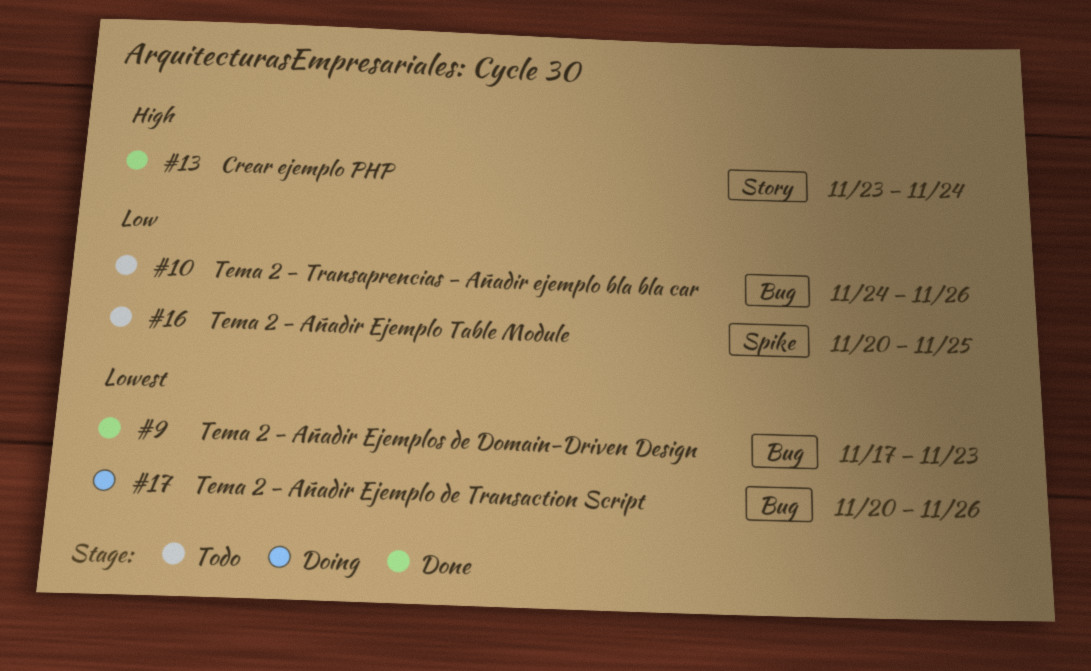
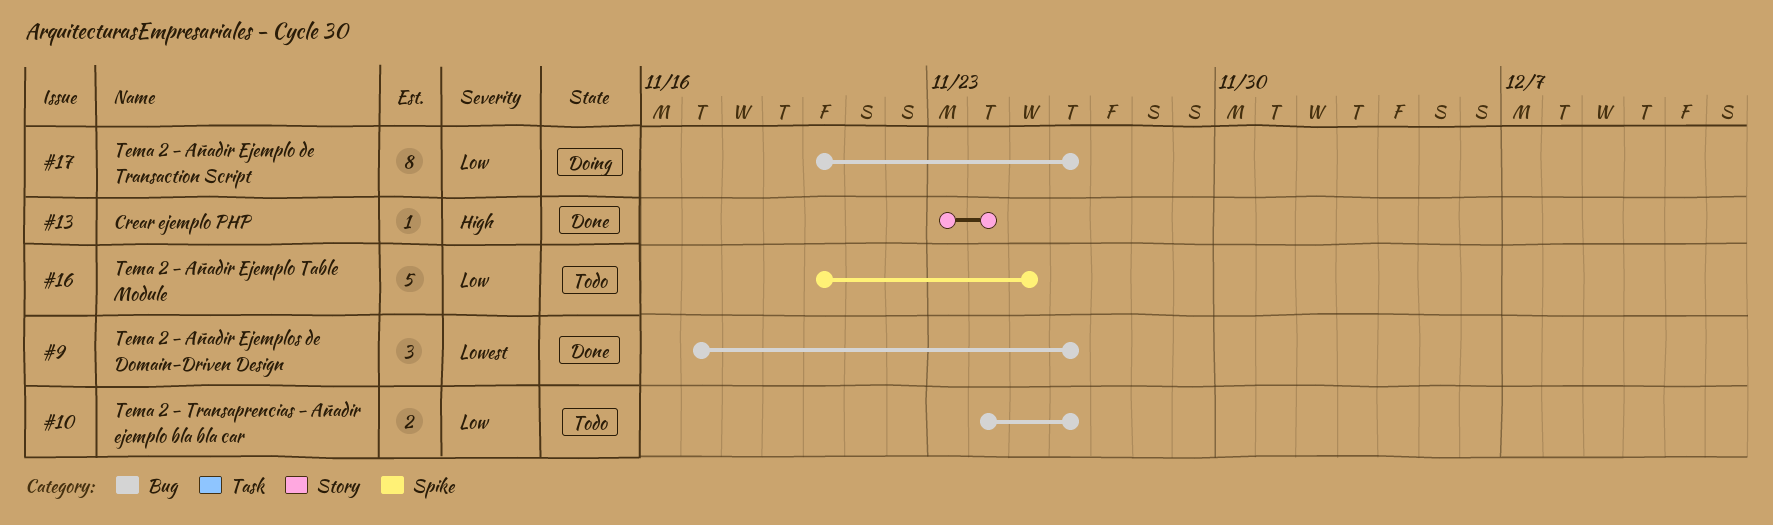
#9, due: Nov 23 -> Nov 26
#17, priority: Lowest -> Low

